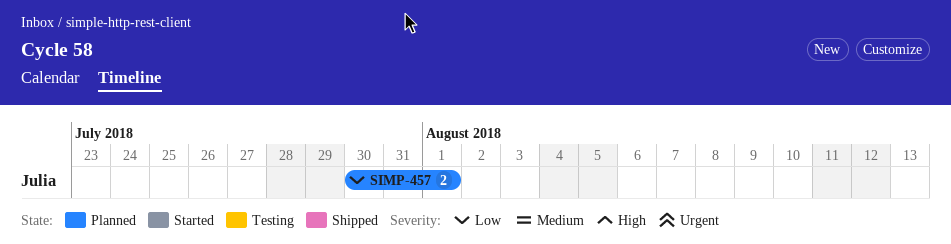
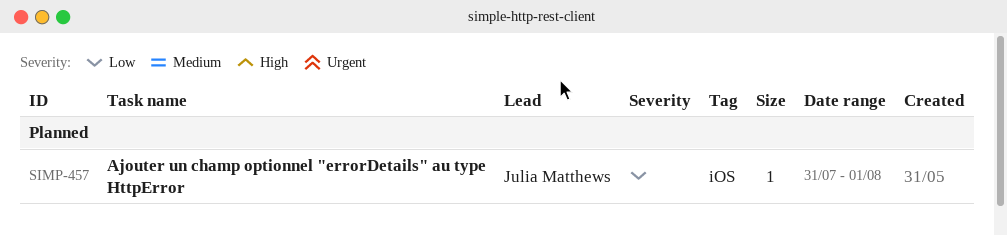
SIMP-457, estimate: 2 -> 1
SIMP-457, start: Jul 30 -> Jul 31

